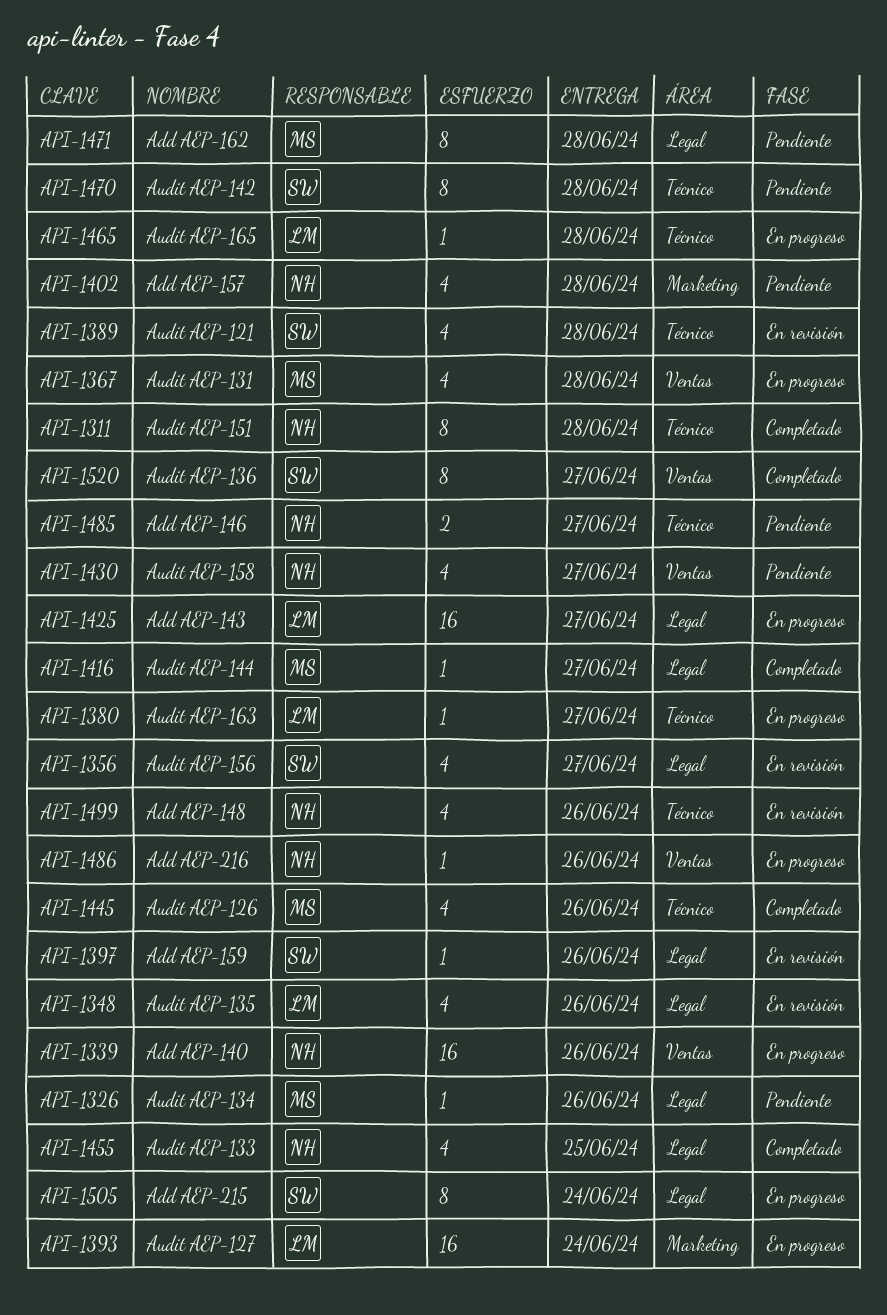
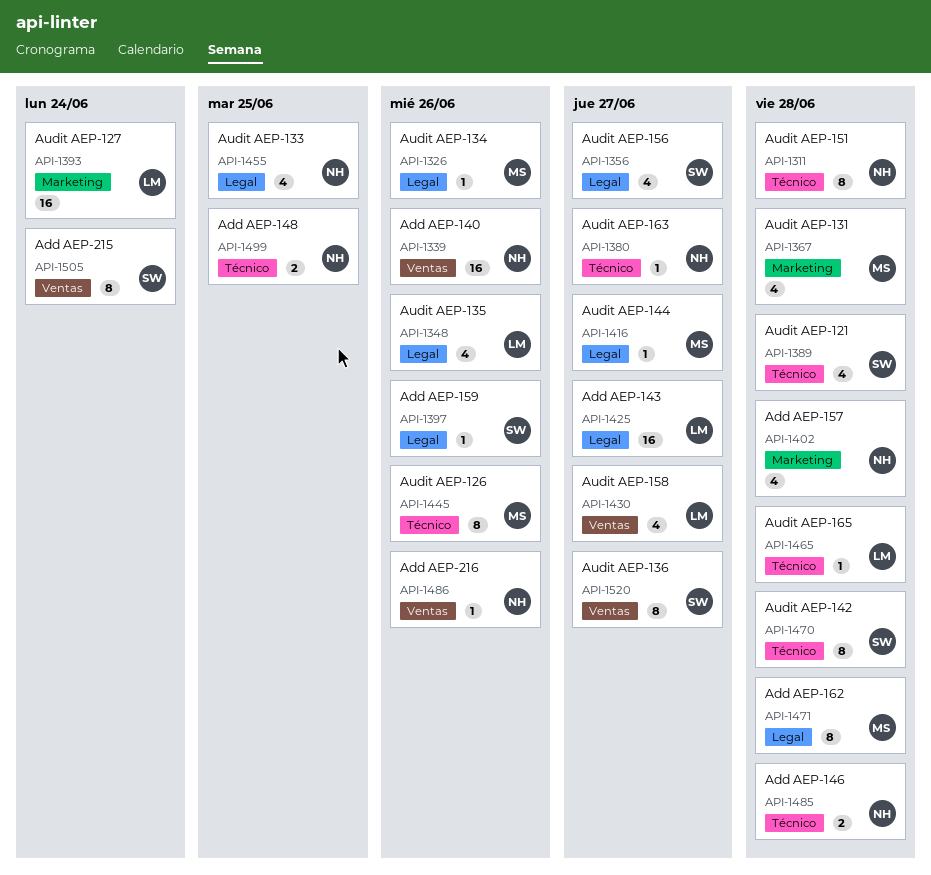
API-1367, label: Ventas -> Marketing
API-1380, owner: LM -> NH
API-1430, owner: NH -> LM
API-1445, estimate: 4 -> 8
API-1485, due: Jun 27 -> Jun 28
API-1499, estimate: 4 -> 2
API-1499, due: Jun 26 -> Jun 25
API-1505, label: Legal -> Ventas

